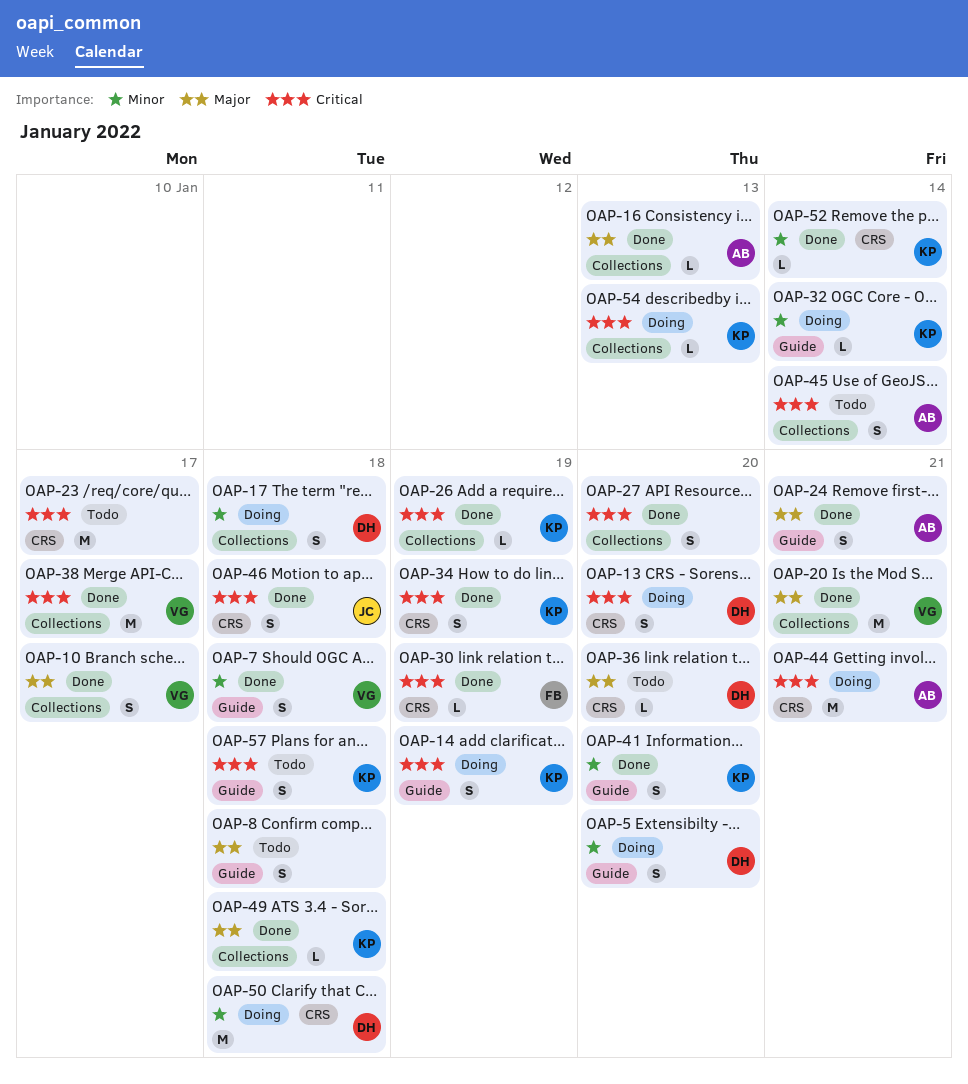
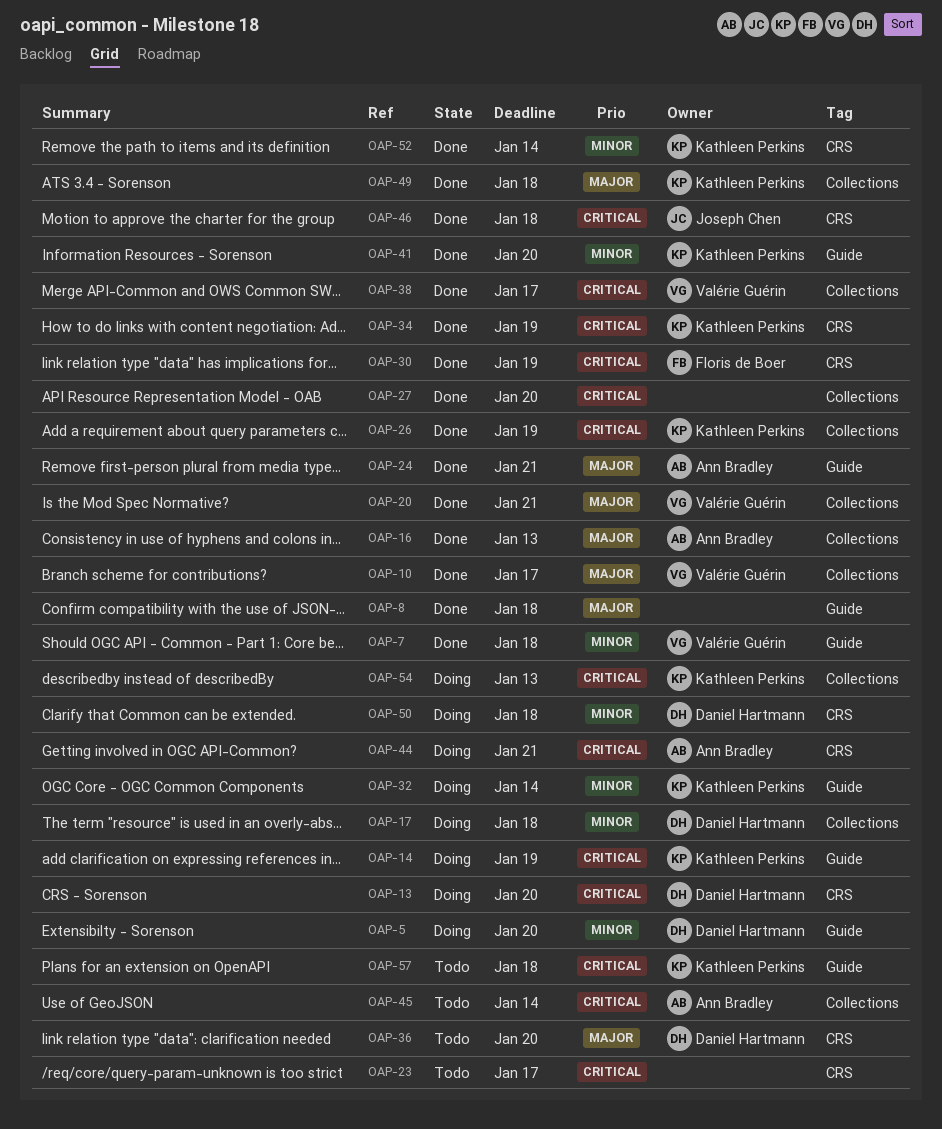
OAP-8, status: Todo -> Done

